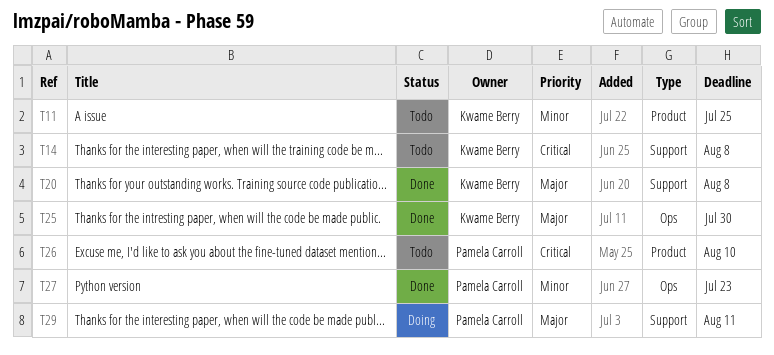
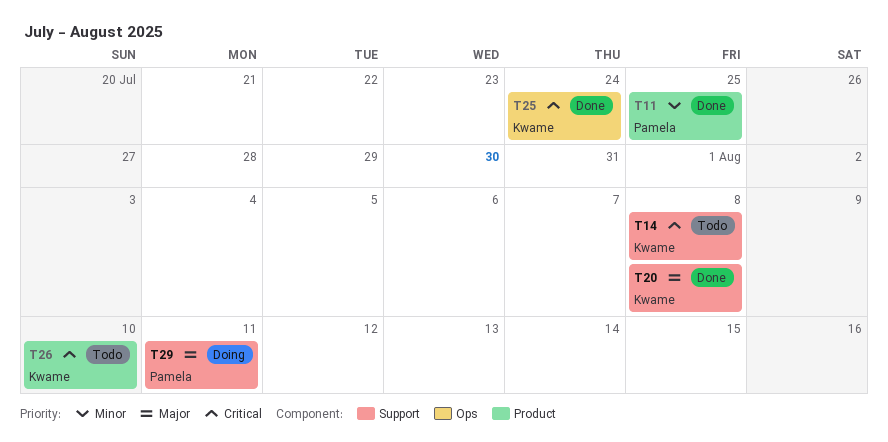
T11, status: Todo -> Done
T11, owner: Kwame Berry -> Pamela Carroll
T25, priority: Major -> Critical
T25, due: Jul 30 -> Jul 24
T26, owner: Pamela Carroll -> Kwame Berry
T27: present -> none

